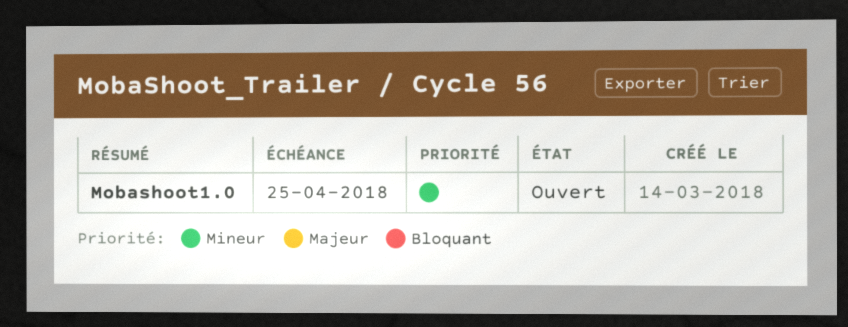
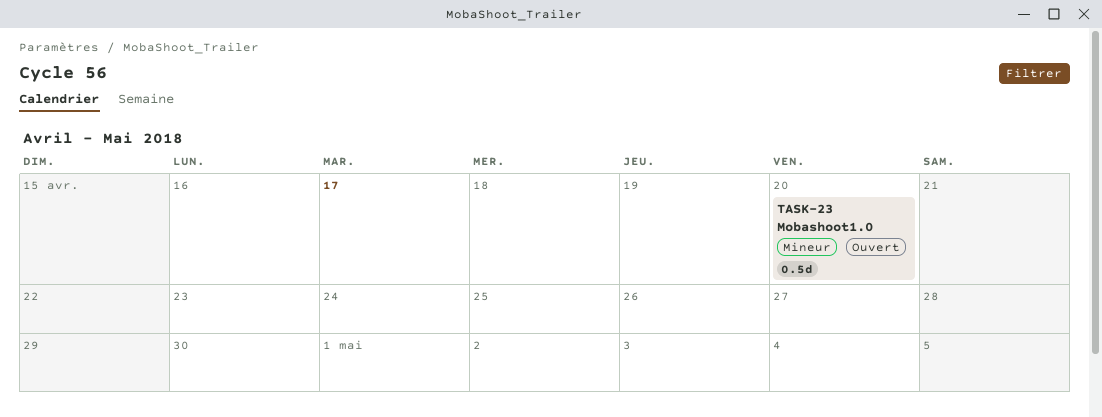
Mobashoot1.0, due: Apr 25 -> Apr 20

